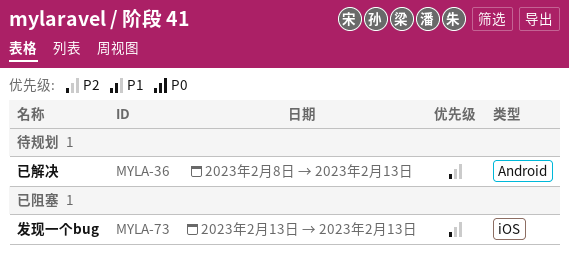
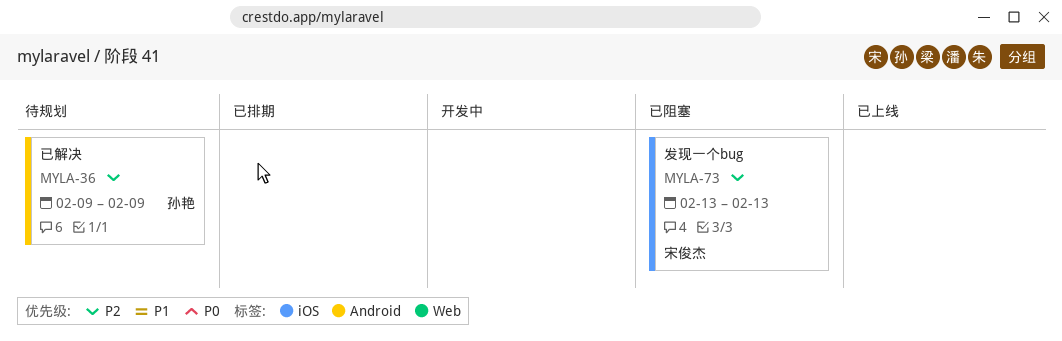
MYLA-36, start: Feb 8 -> Feb 9
MYLA-36, due: Feb 13 -> Feb 9

